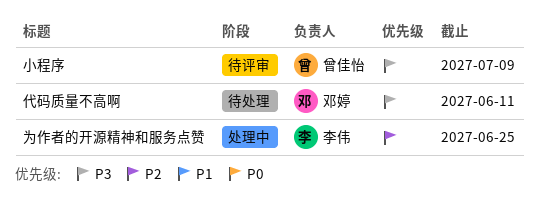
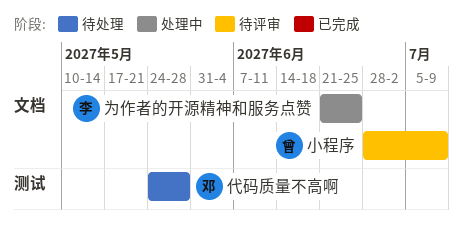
代码质量不高啊, due: Jun 11 -> May 28

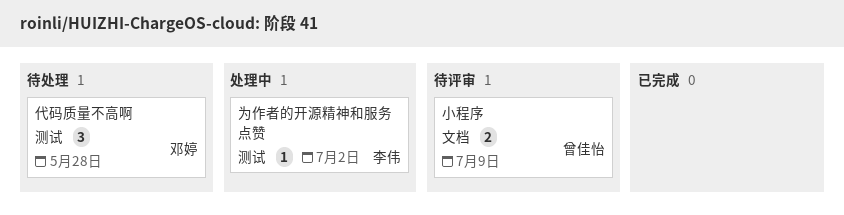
为作者的开源精神和服务点赞, label: 文档 -> 测试
为作者的开源精神和服务点赞, due: Jun 25 -> Jul 2

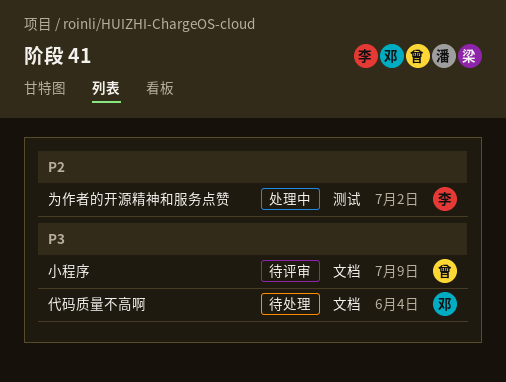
代码质量不高啊, label: 测试 -> 文档
代码质量不高啊, due: May 28 -> Jun 4

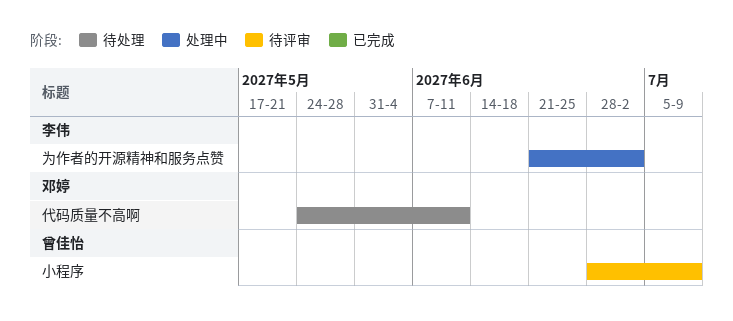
代码质量不高啊, due: Jun 4 -> Jun 11

